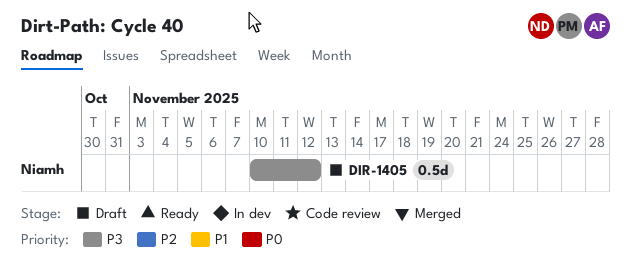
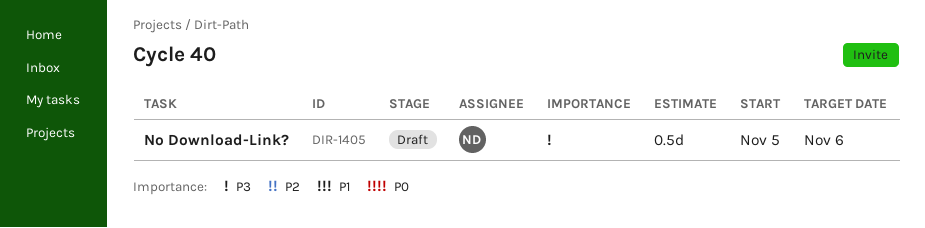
DIR-1405, start: Nov 10 -> Nov 5
DIR-1405, due: Nov 12 -> Nov 6

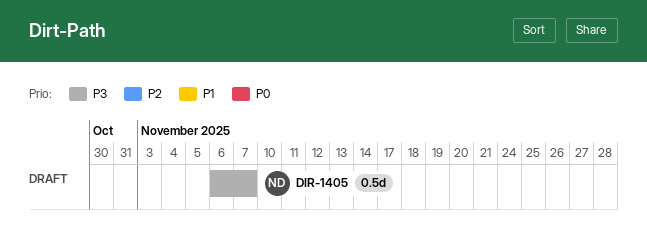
DIR-1405, start: Nov 5 -> Nov 6
DIR-1405, due: Nov 6 -> Nov 7

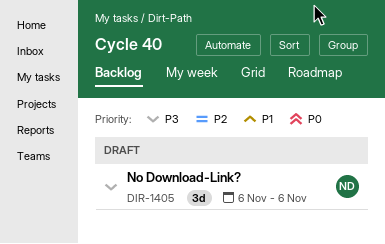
DIR-1405, estimate: 0.5d -> 3d
DIR-1405, due: Nov 7 -> Nov 6

